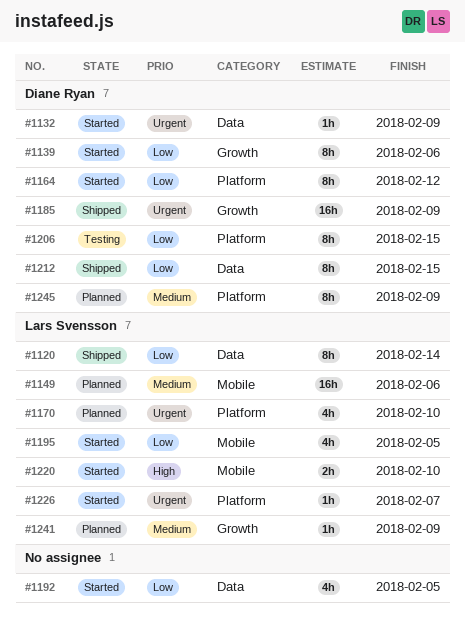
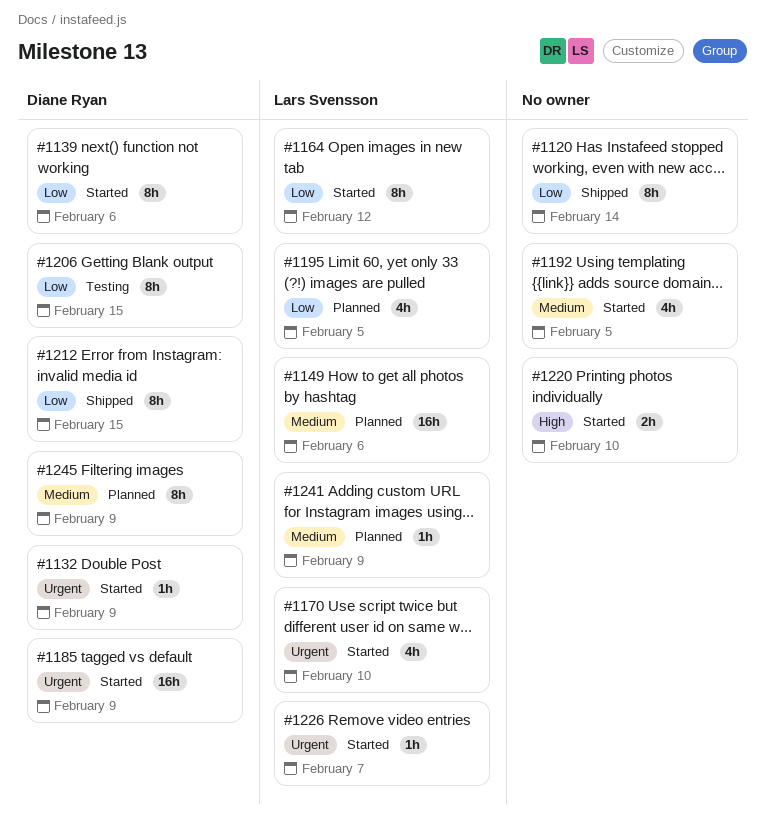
#1120, owner: Lars Svensson -> none
#1164, owner: Diane Ryan -> Lars Svensson
#1170, status: Planned -> Started
#1185, status: Shipped -> Started
#1192, priority: Low -> Medium
#1195, status: Started -> Planned
#1220, owner: Lars Svensson -> none

